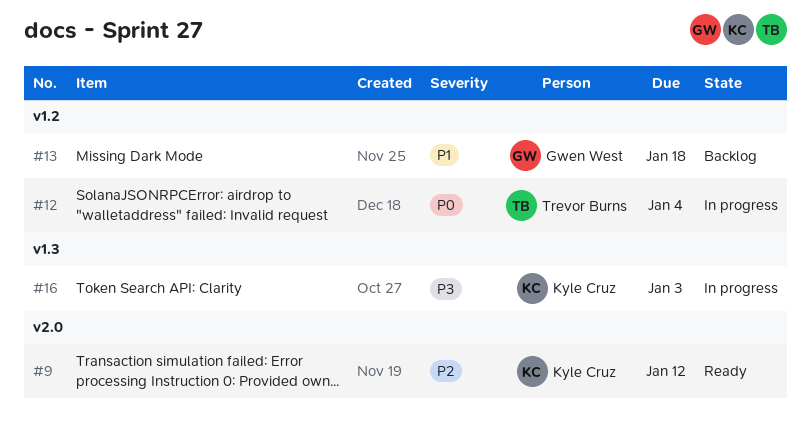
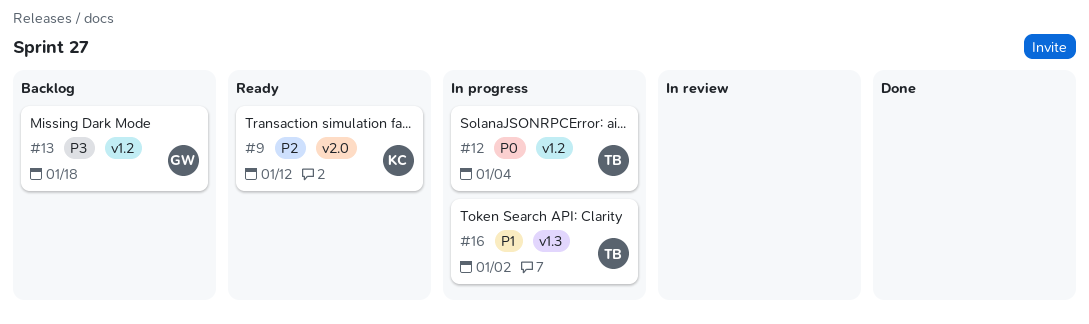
#13, priority: P1 -> P3
#16, owner: Kyle Cruz -> Trevor Burns
#16, priority: P3 -> P1
#16, due: Jan 3 -> Jan 2

